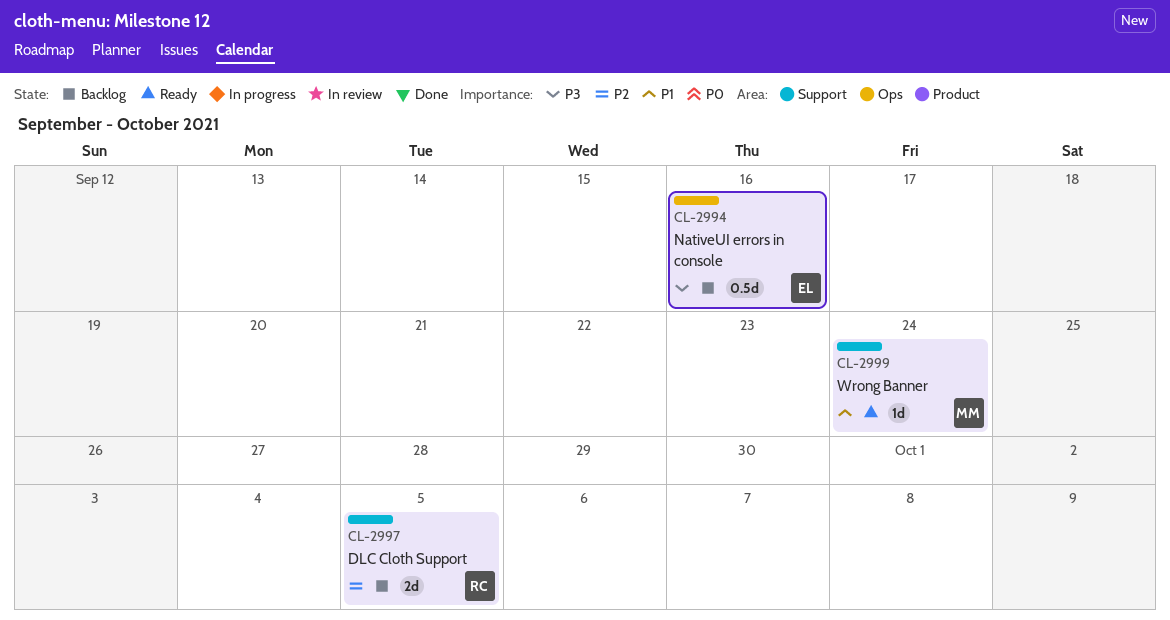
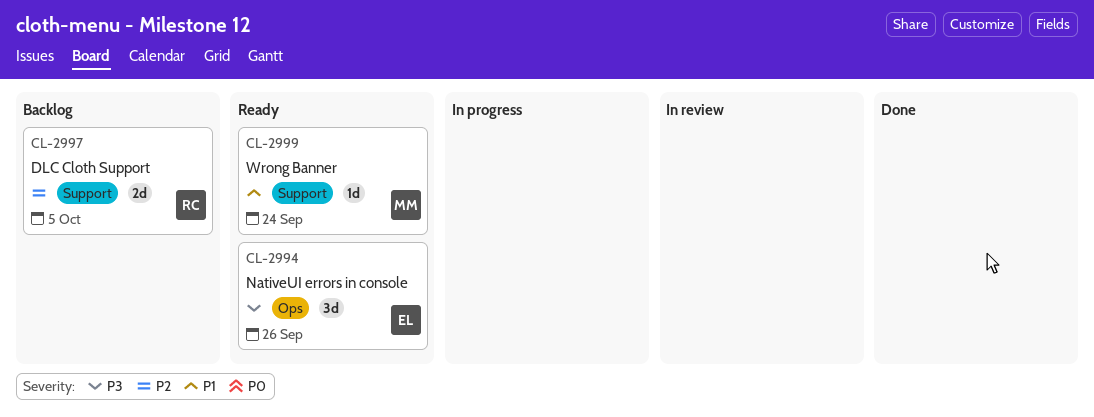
CL-2994, status: Backlog -> Ready
CL-2994, estimate: 0.5d -> 3d
CL-2994, due: Sep 16 -> Sep 26

